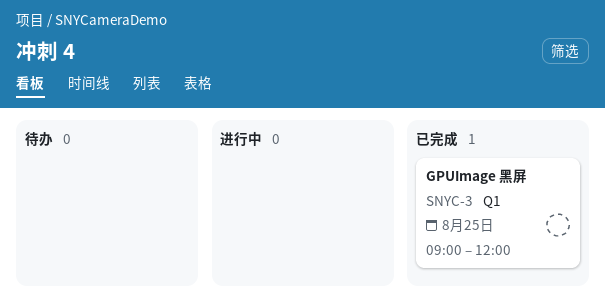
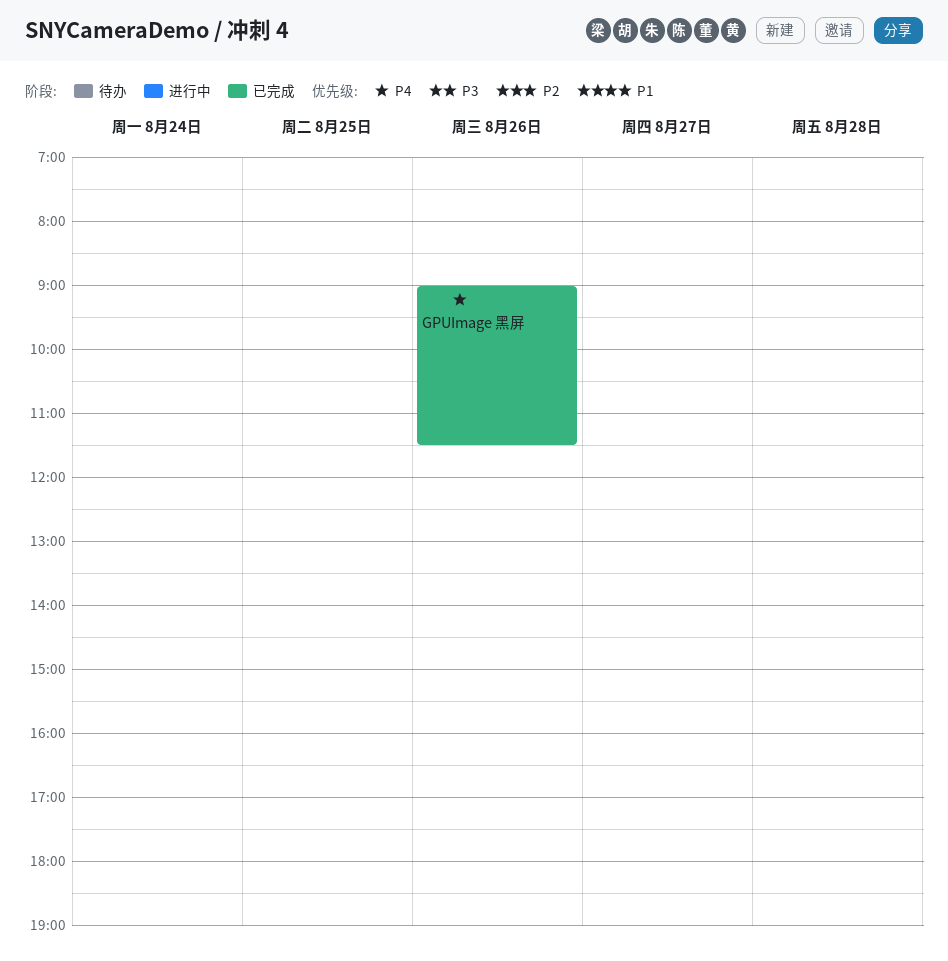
GPUImage 黑屏, day: Aug 25 -> Aug 26
GPUImage 黑屏, ends: 12:00 -> 11:30

